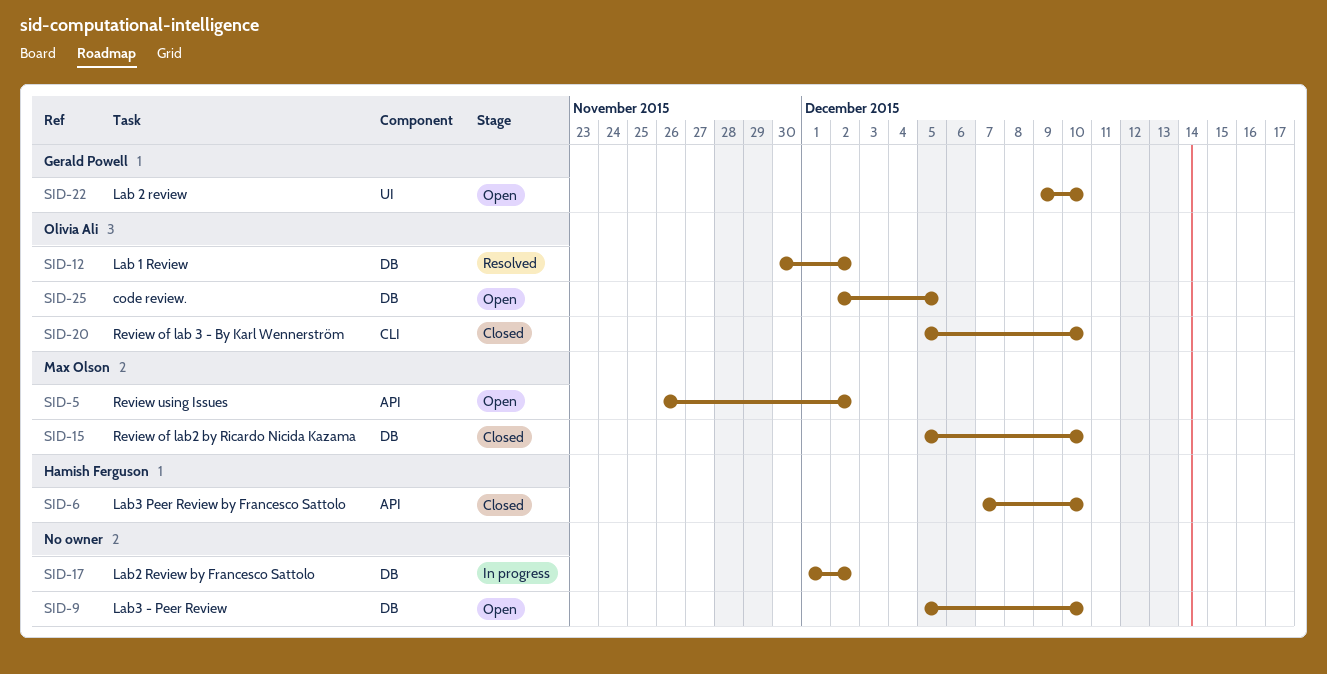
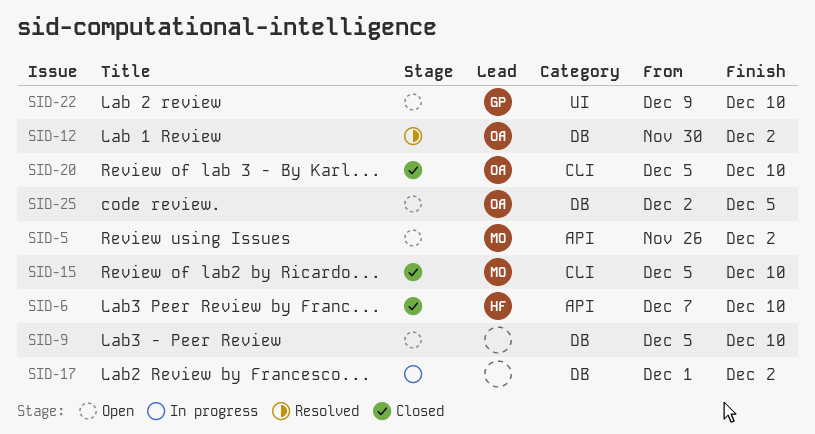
SID-15, label: DB -> CLI

